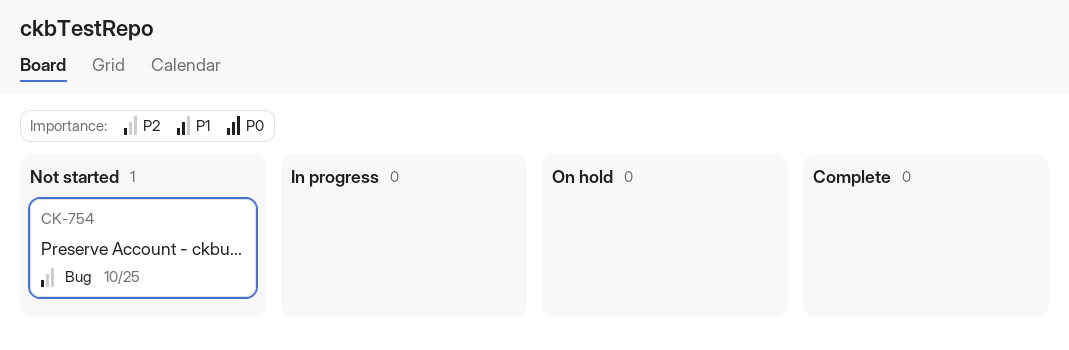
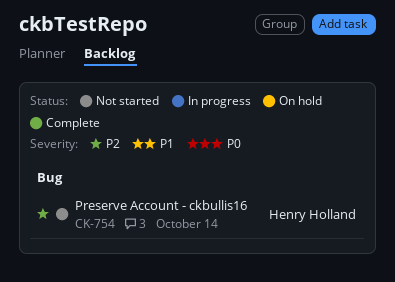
CK-754, due: Oct 25 -> Oct 14

